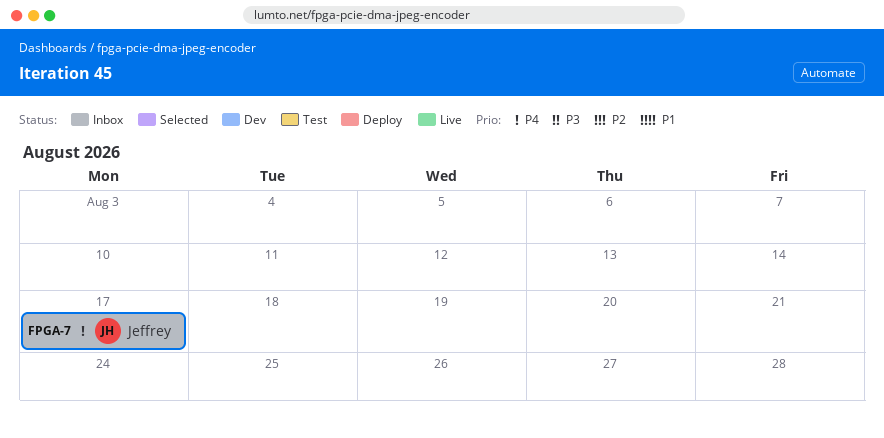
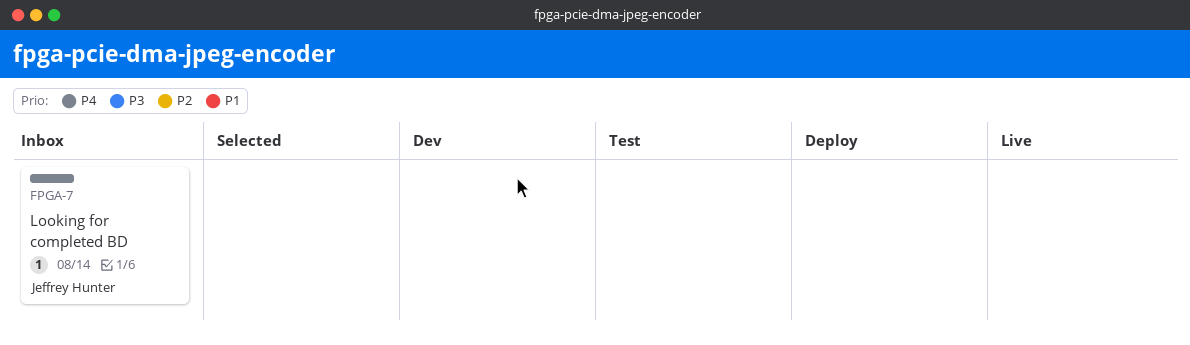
FPGA-7, due: Aug 17 -> Aug 14

